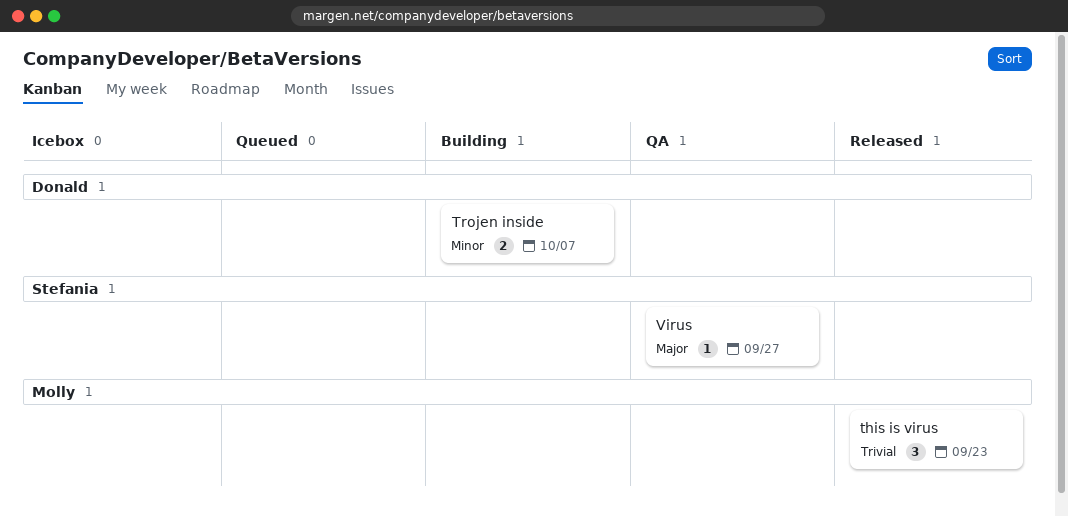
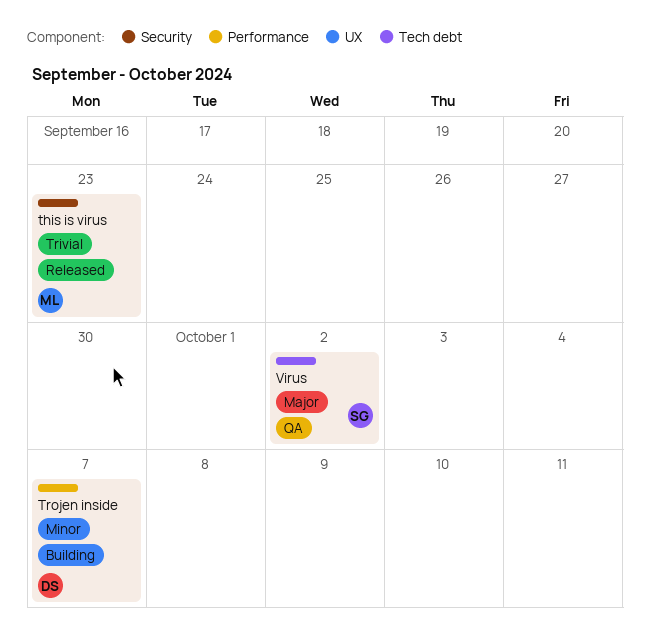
Virus, due: Sep 27 -> Oct 2

